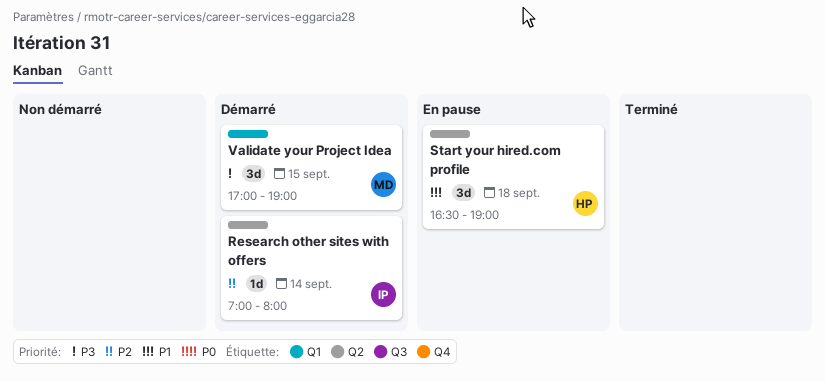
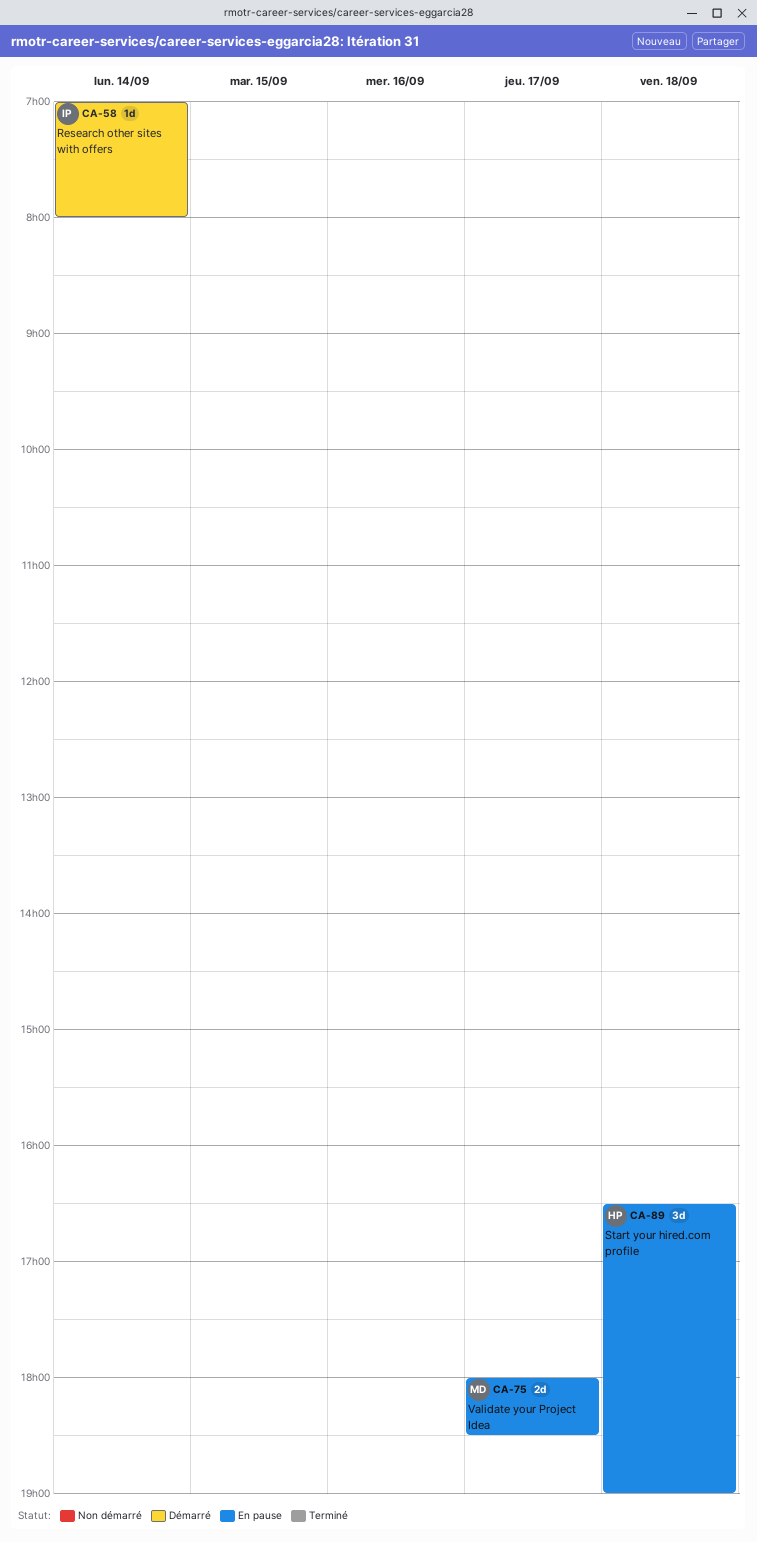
Validate your Project Idea, status: Démarré -> En pause
Validate your Project Idea, estimate: 3d -> 2d
Validate your Project Idea, day: Sep 15 -> Sep 17
Validate your Project Idea, begins: 17:00 -> 18:00
Validate your Project Idea, ends: 19:00 -> 18:30

